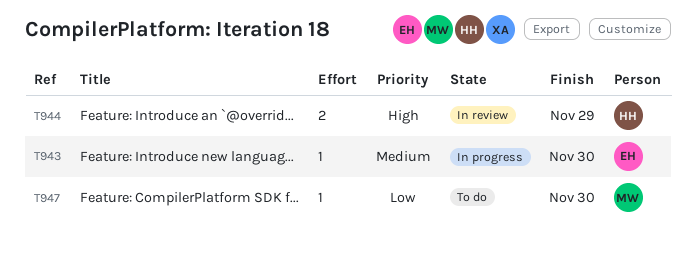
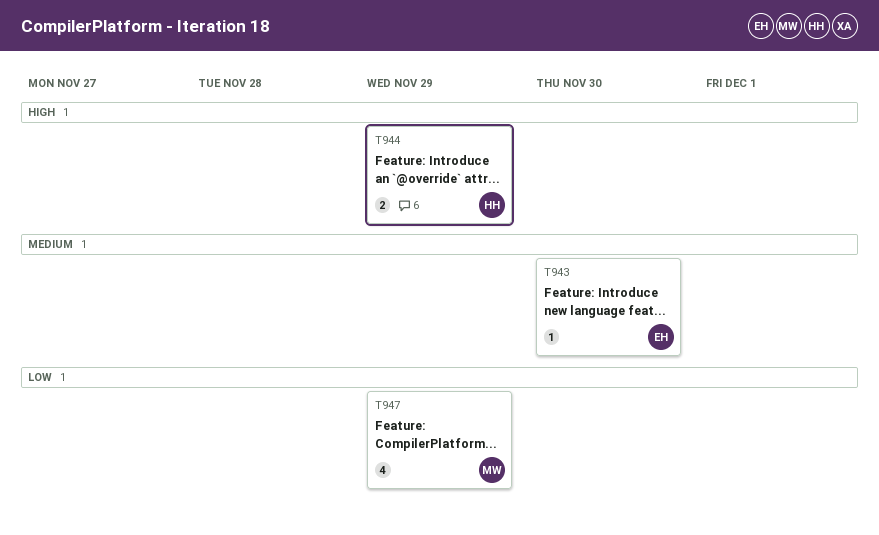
T947, estimate: 1 -> 4
T947, due: Nov 30 -> Nov 29

